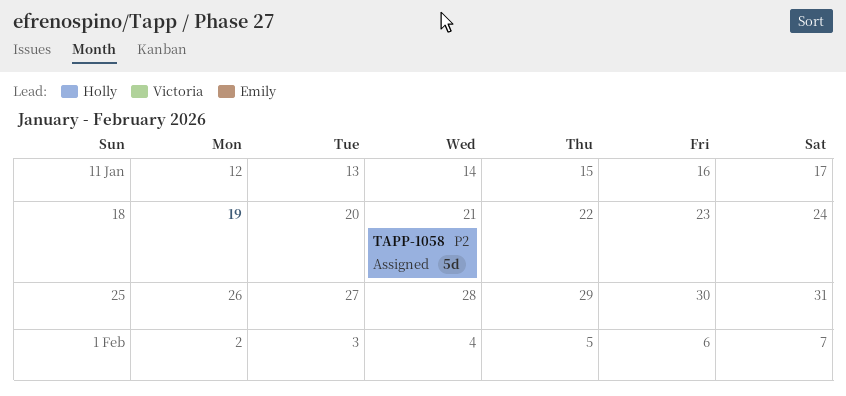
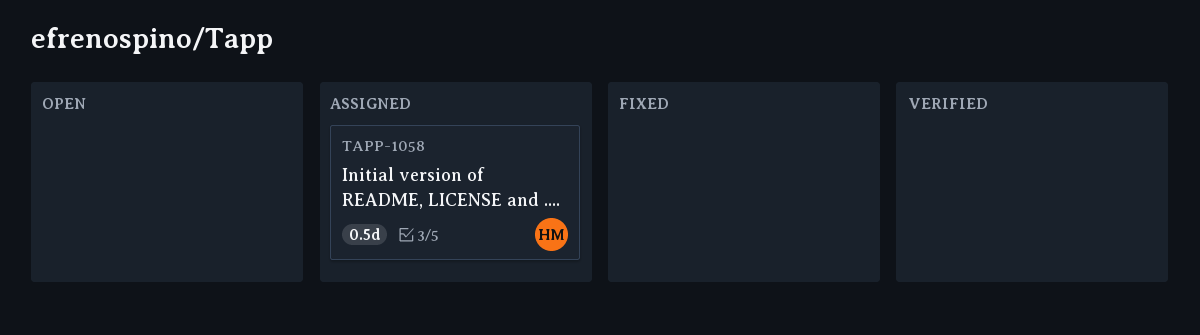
TAPP-1058, estimate: 5d -> 0.5d

